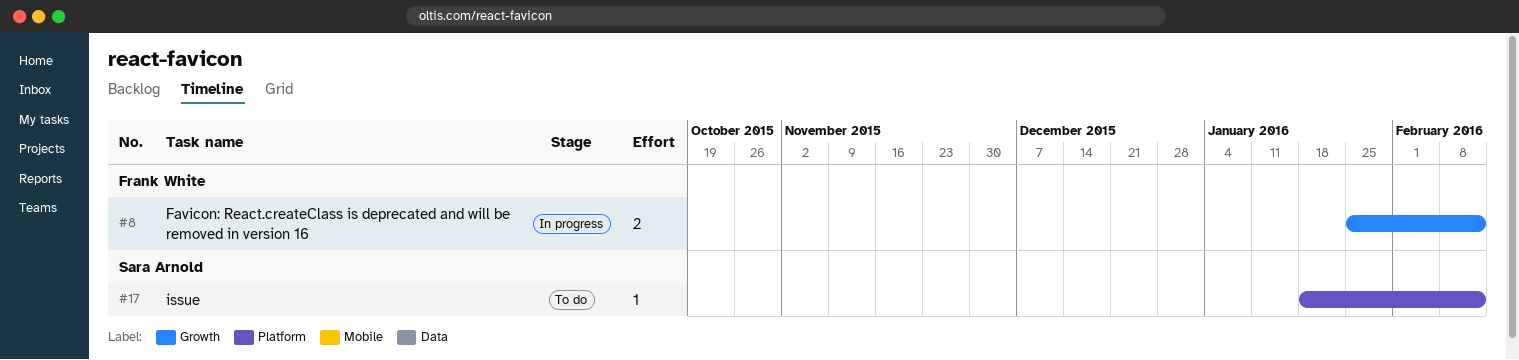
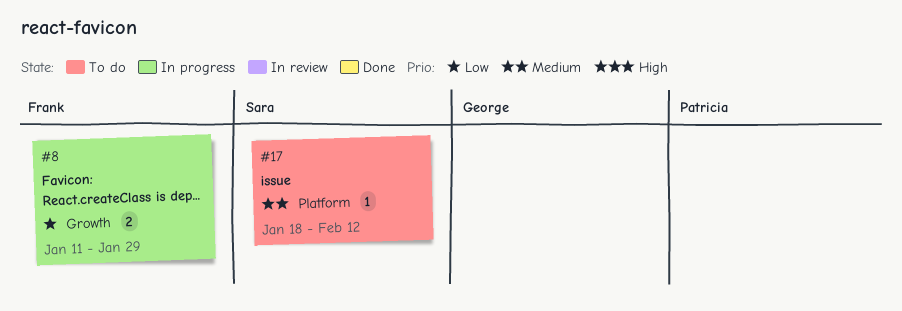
#8, start: Jan 25 -> Jan 11
#8, due: Feb 12 -> Jan 29

